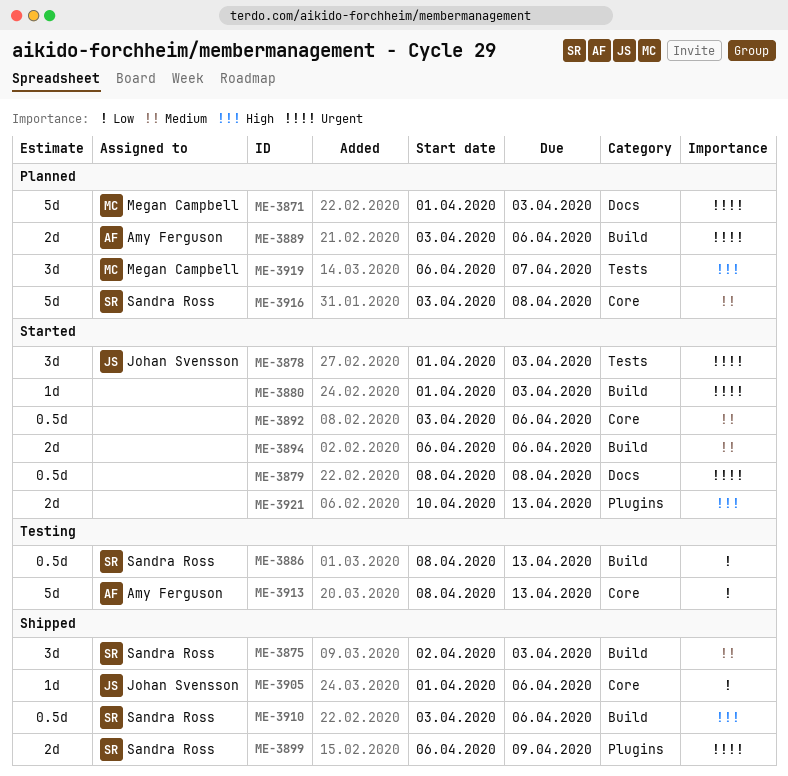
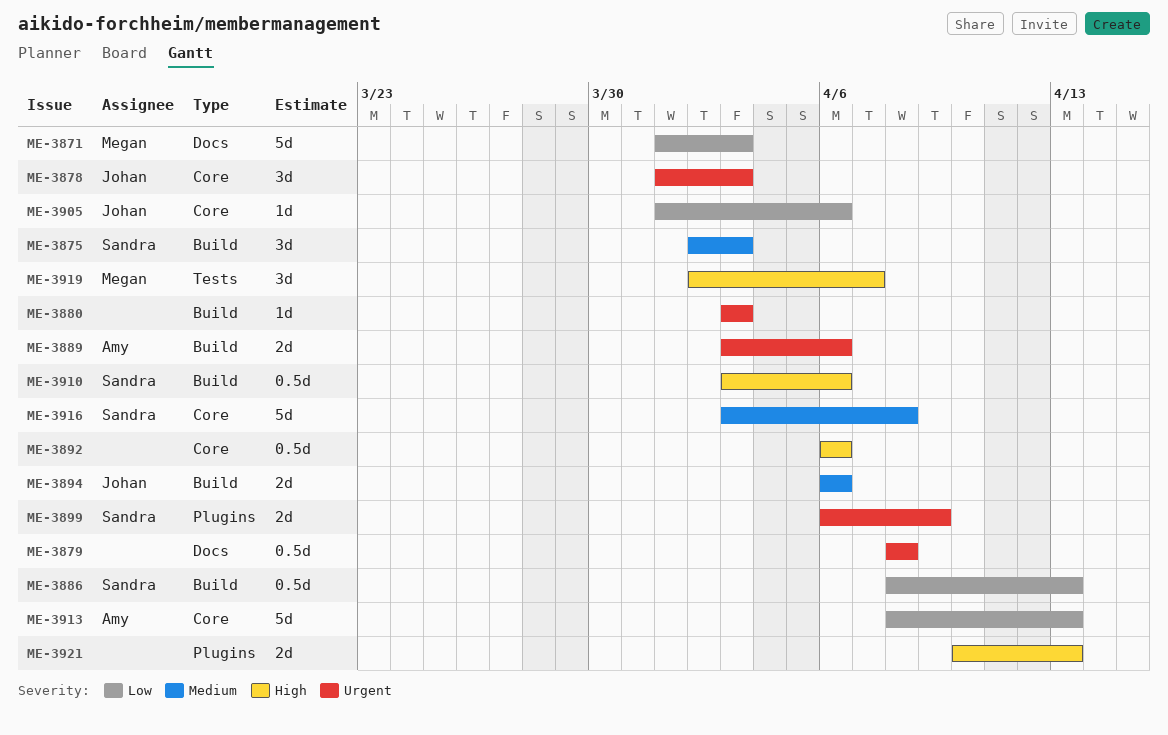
ME-3871, priority: Urgent -> Low
ME-3878, label: Tests -> Core
ME-3880, start: Apr 1 -> Apr 3
ME-3892, priority: Medium -> High
ME-3892, start: Apr 3 -> Apr 6
ME-3894, owner: none -> Johan Svensson
ME-3919, start: Apr 6 -> Apr 2

